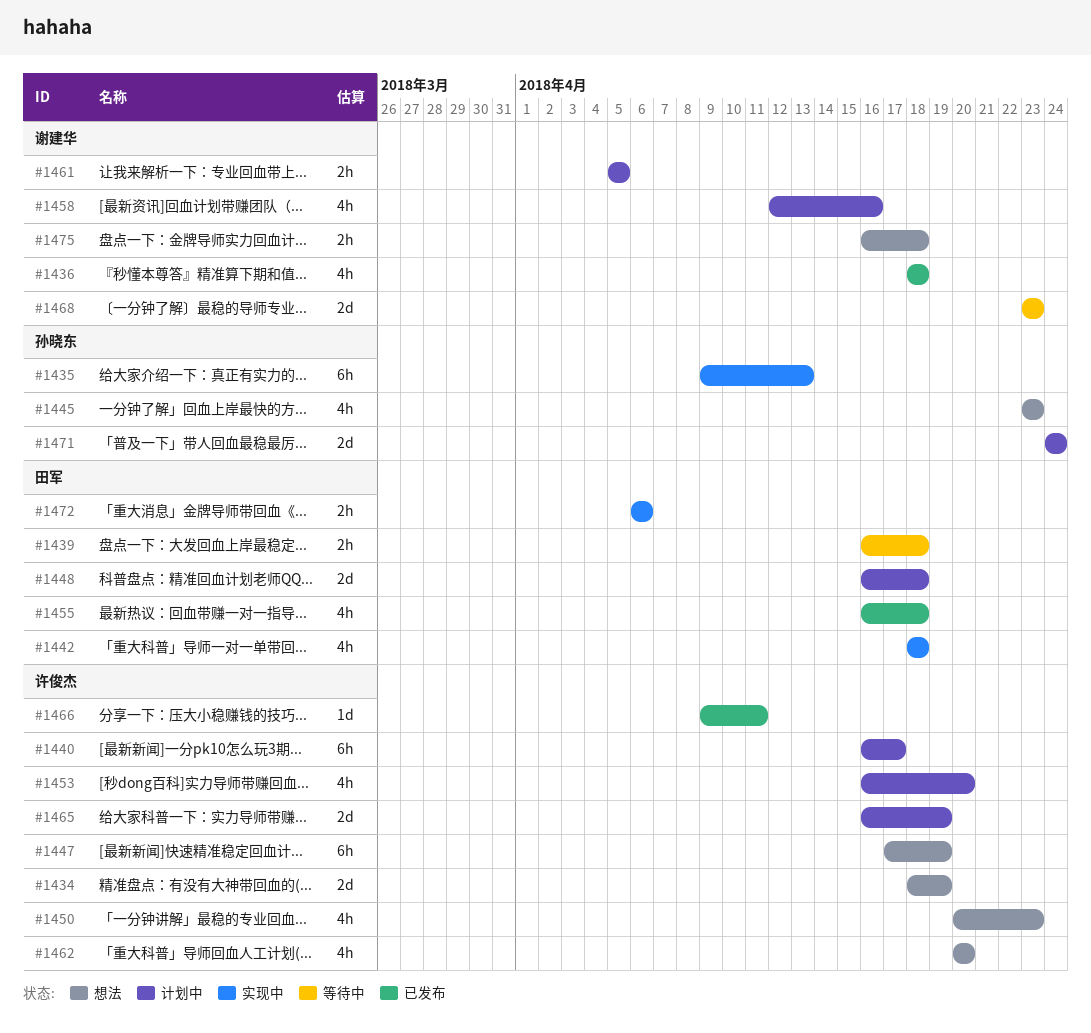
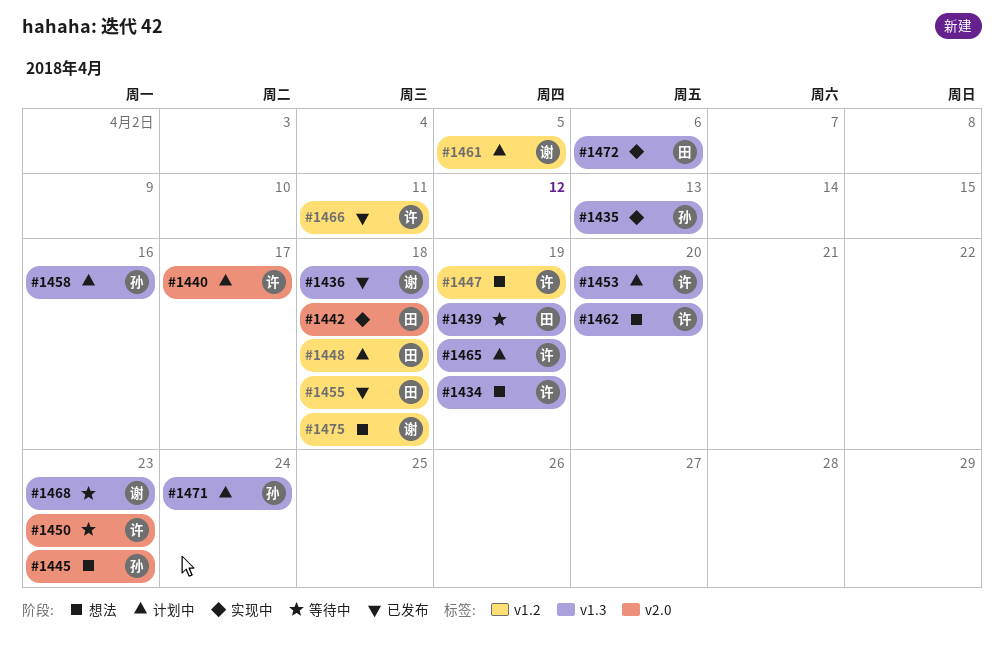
#1439, due: Apr 18 -> Apr 19
#1450, status: 想法 -> 等待中
#1458, owner: 谢建华 -> 孙晓东

